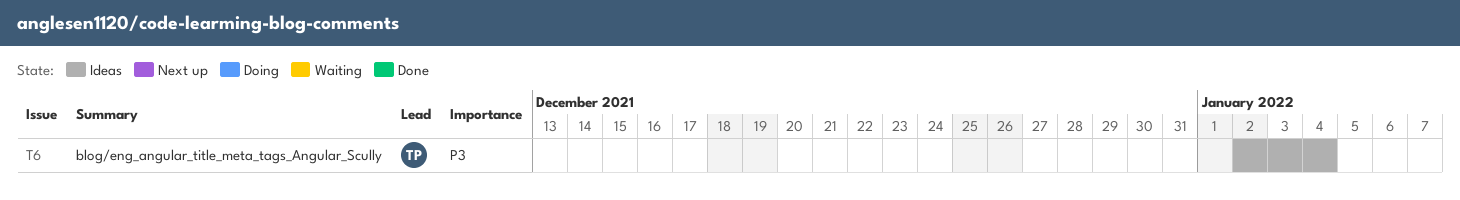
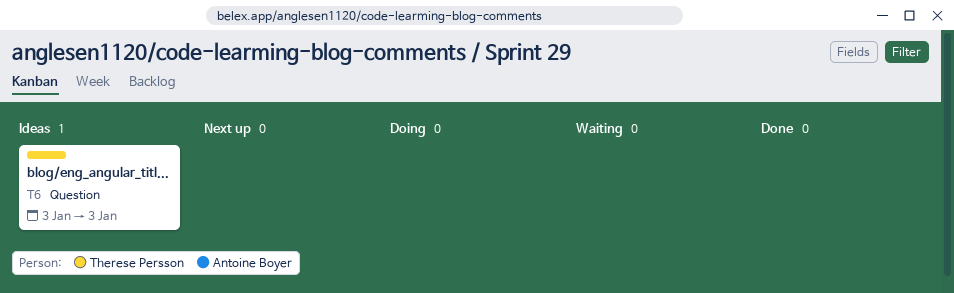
T6, start: Jan 2 -> Jan 3
T6, due: Jan 4 -> Jan 3

